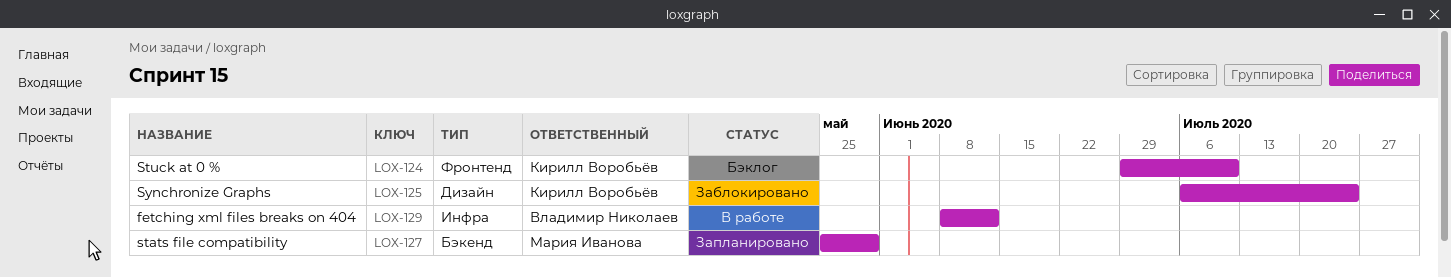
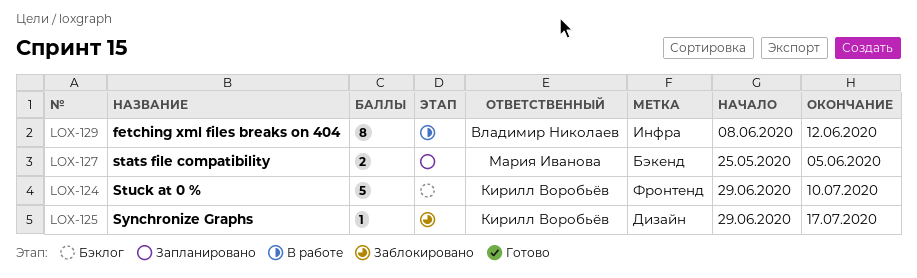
LOX-125, start: Jul 6 -> Jun 29
LOX-125, due: Jul 24 -> Jul 17
LOX-127, due: May 29 -> Jun 5

